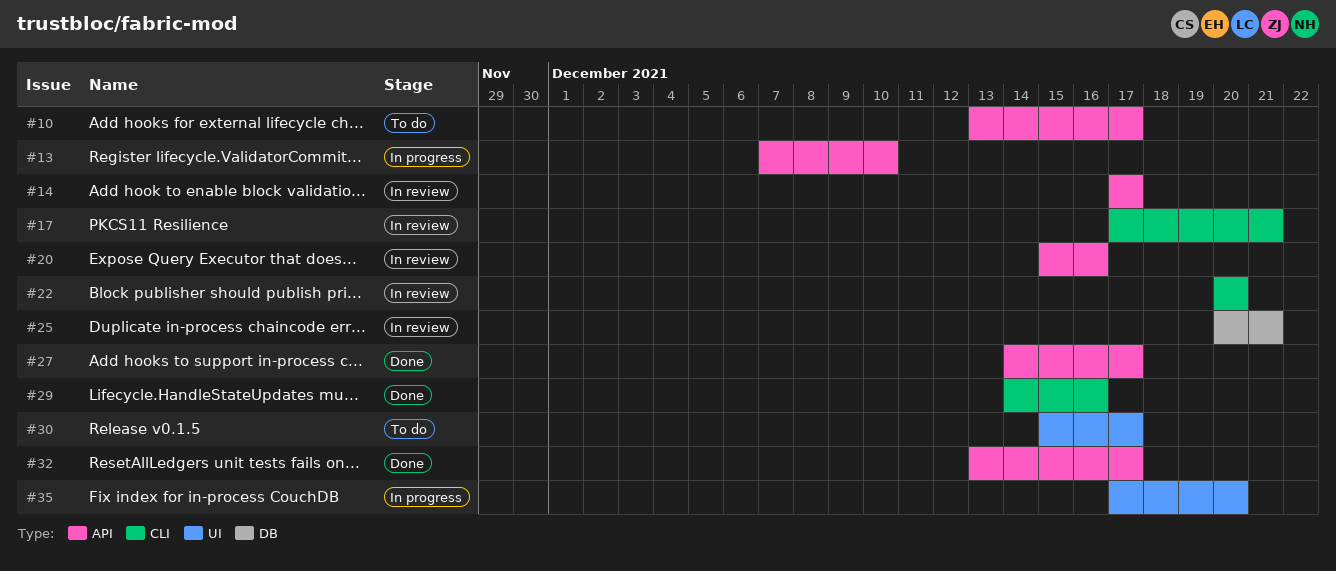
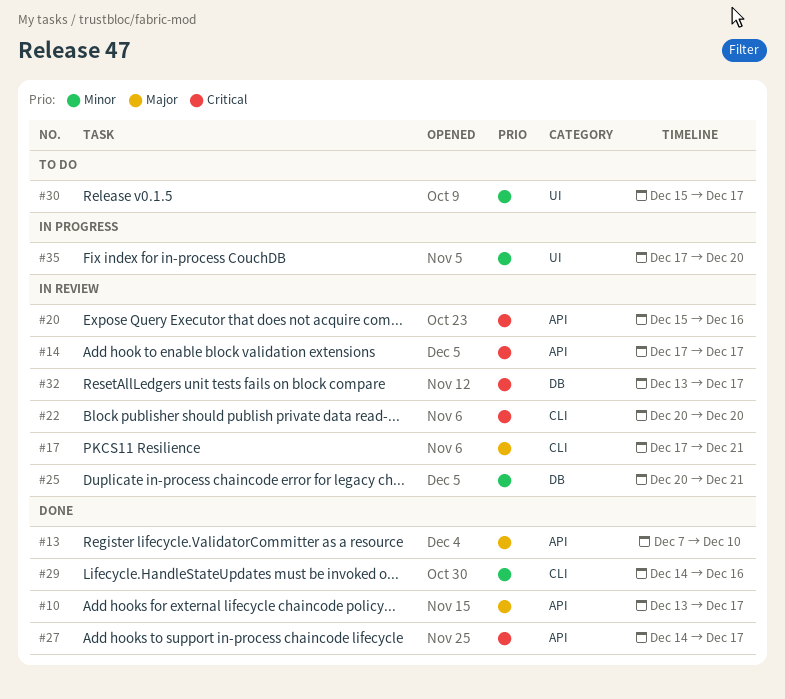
#10, status: To do -> Done
#13, status: In progress -> Done
#32, status: Done -> In review
#32, label: API -> DB

